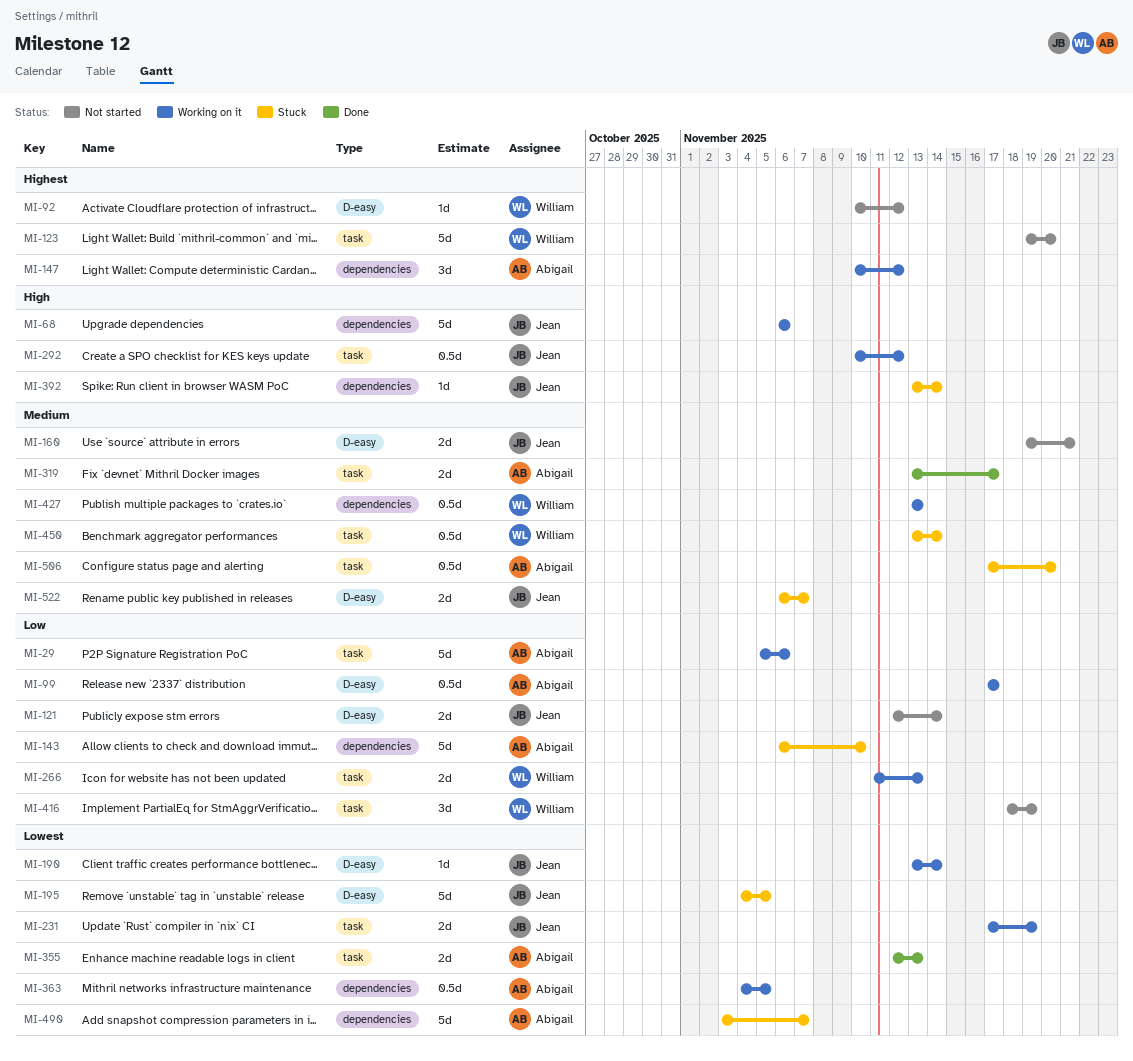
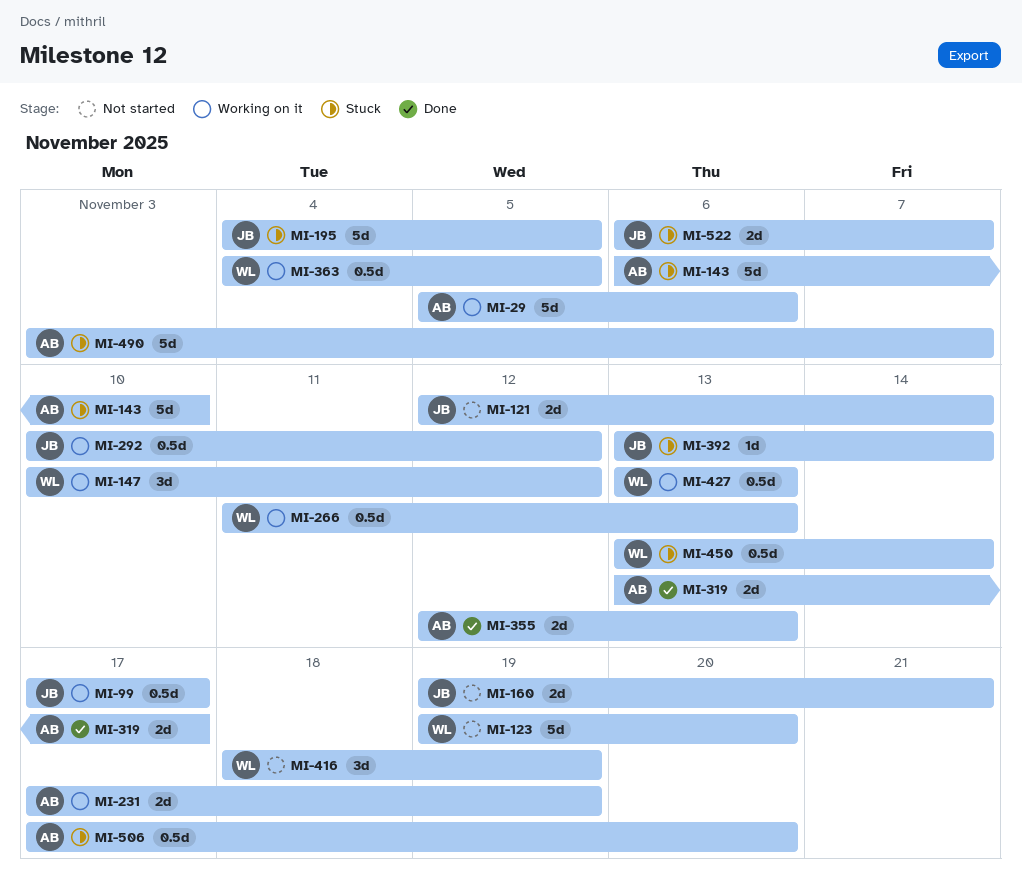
MI-68: present -> none
MI-92: present -> none
MI-99, owner: Abigail -> Jean
MI-147, owner: Abigail -> William
MI-190: present -> none
MI-231, owner: Jean -> Abigail
MI-266, estimate: 2d -> 0.5d
MI-363, owner: Abigail -> William

